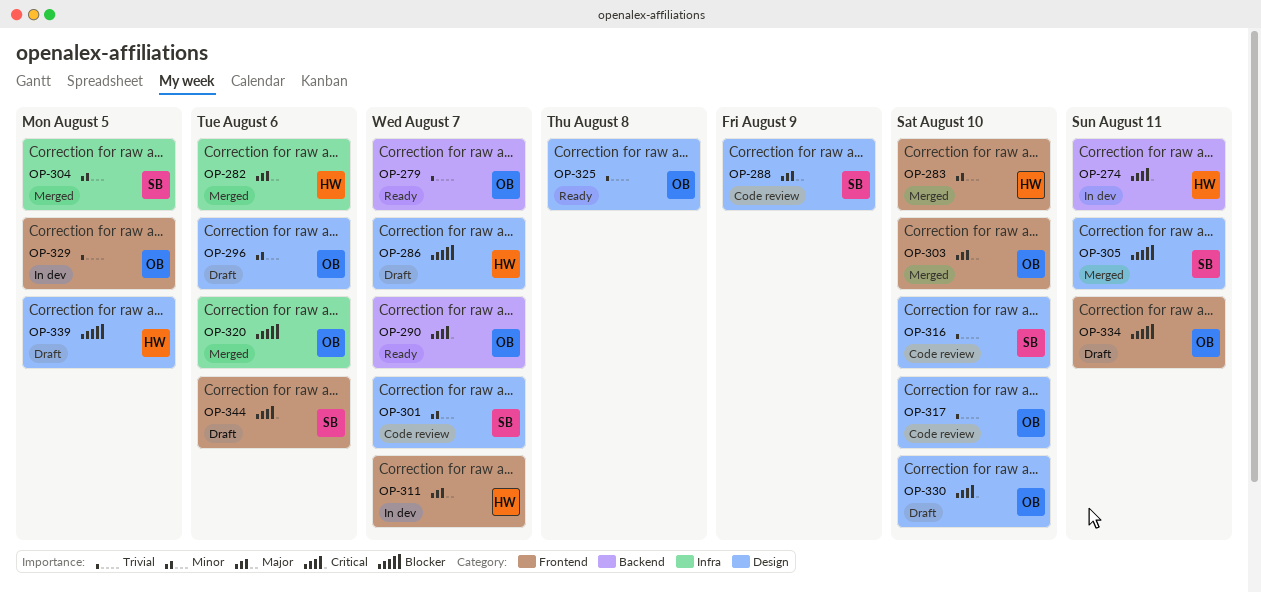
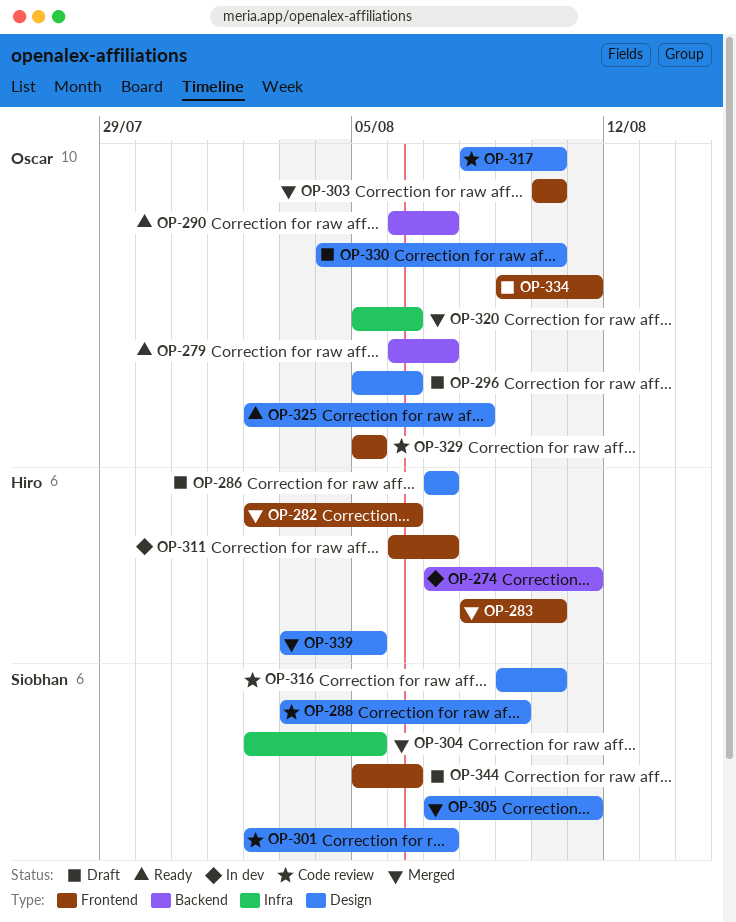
OP-282, label: Infra -> Frontend
OP-329, status: In dev -> Code review
OP-339, status: Draft -> Merged

